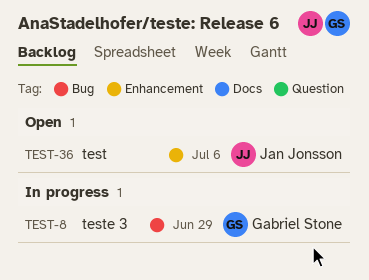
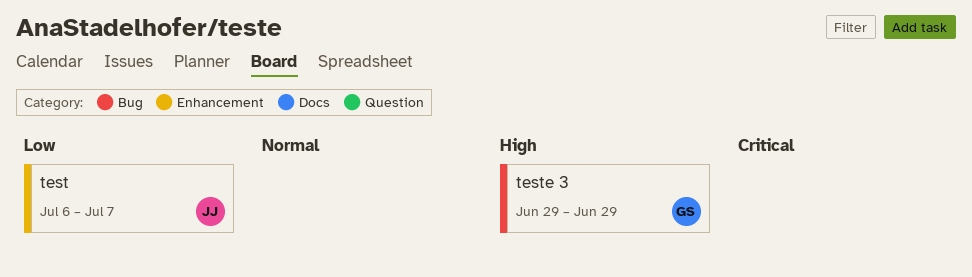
test, due: Jul 6 -> Jul 7

